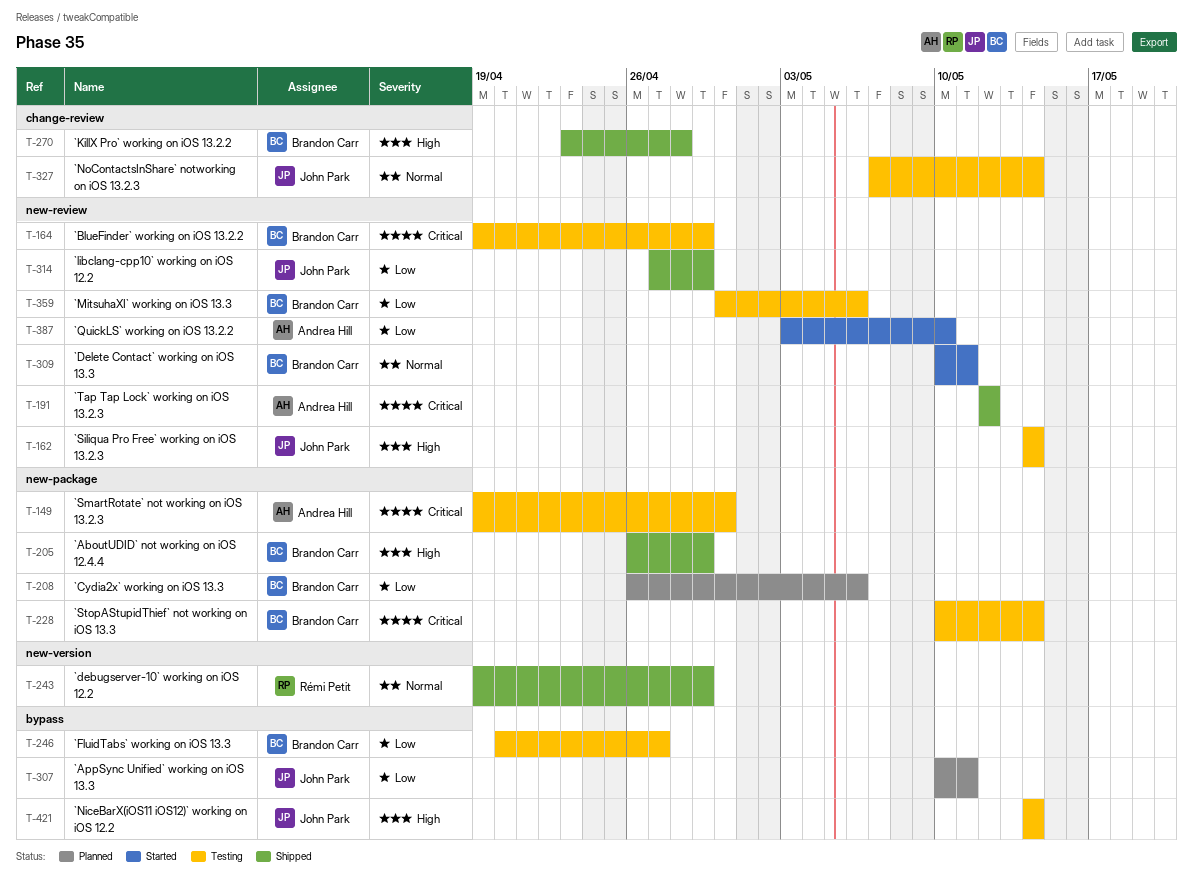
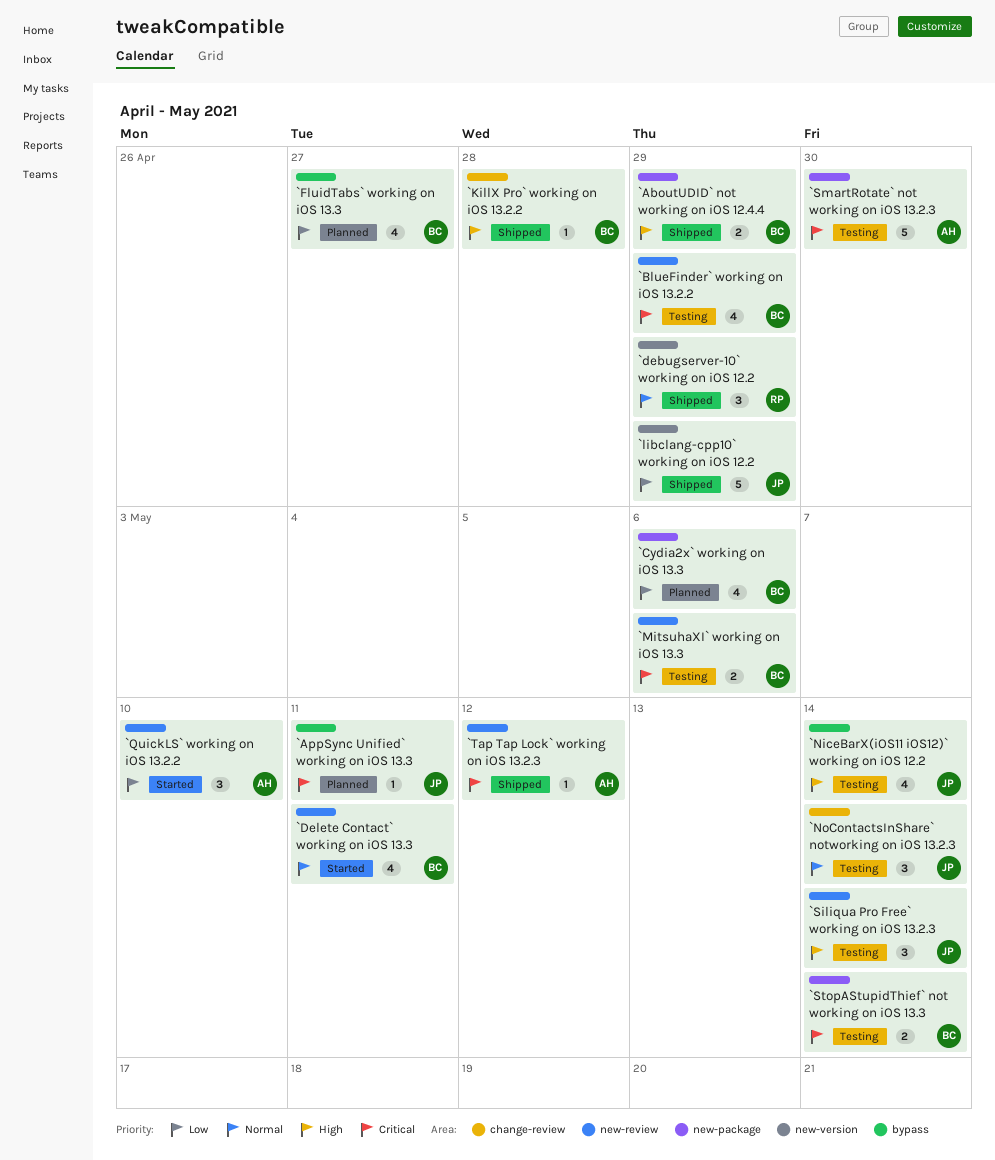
`AppSync Unified` working on iOS 13.3, priority: Low -> Critical
`FluidTabs` working on iOS 13.3, status: Testing -> Planned
`libclang-cpp10` working on iOS 12.2, label: new-review -> new-version
`MitsuhaXI` working on iOS 13.3, priority: Low -> Critical

